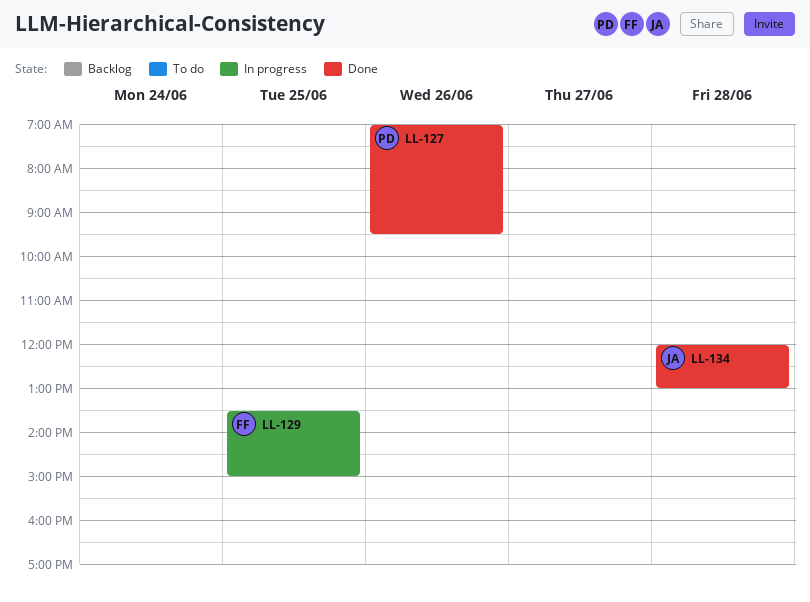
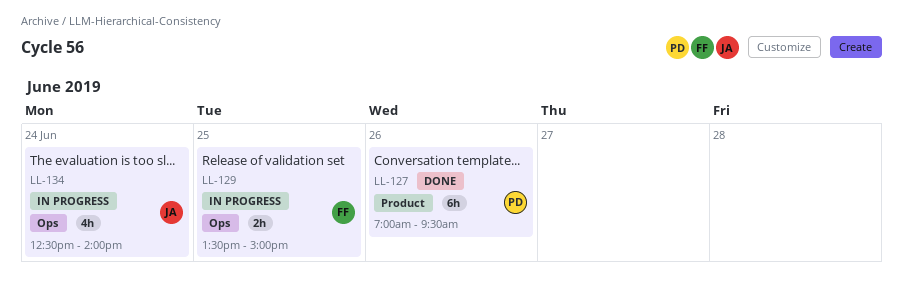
LL-134, status: Done -> In progress
LL-134, day: Jun 28 -> Jun 24
LL-134, begins: 12:00 -> 12:30
LL-134, ends: 13:00 -> 14:00

